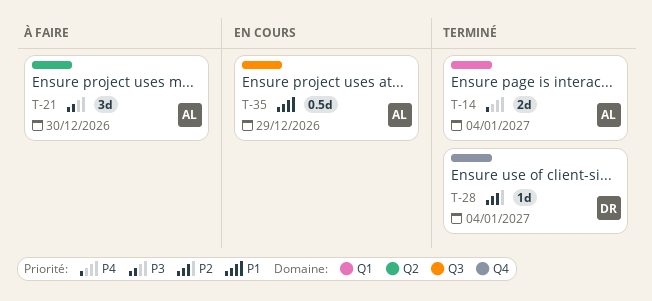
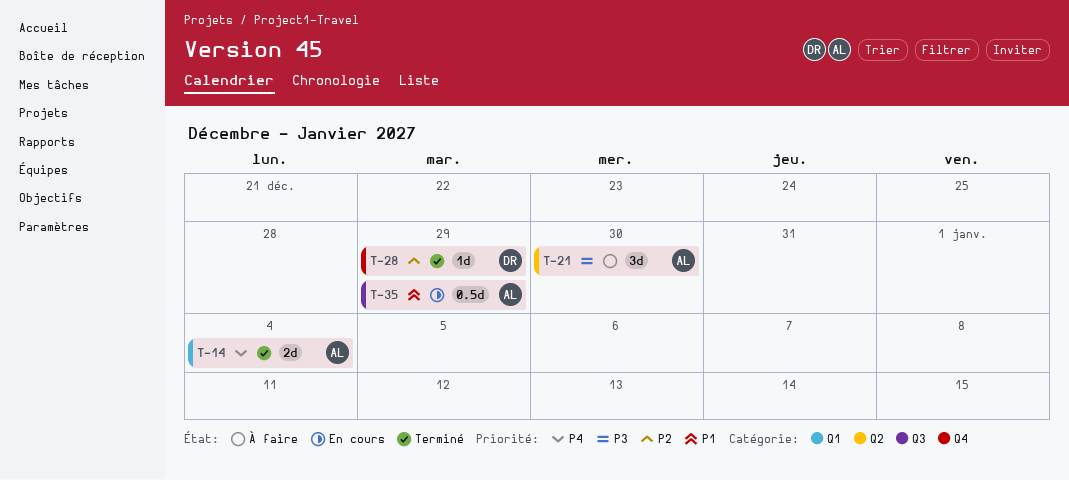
T-28, due: Jan 4 -> Dec 29

